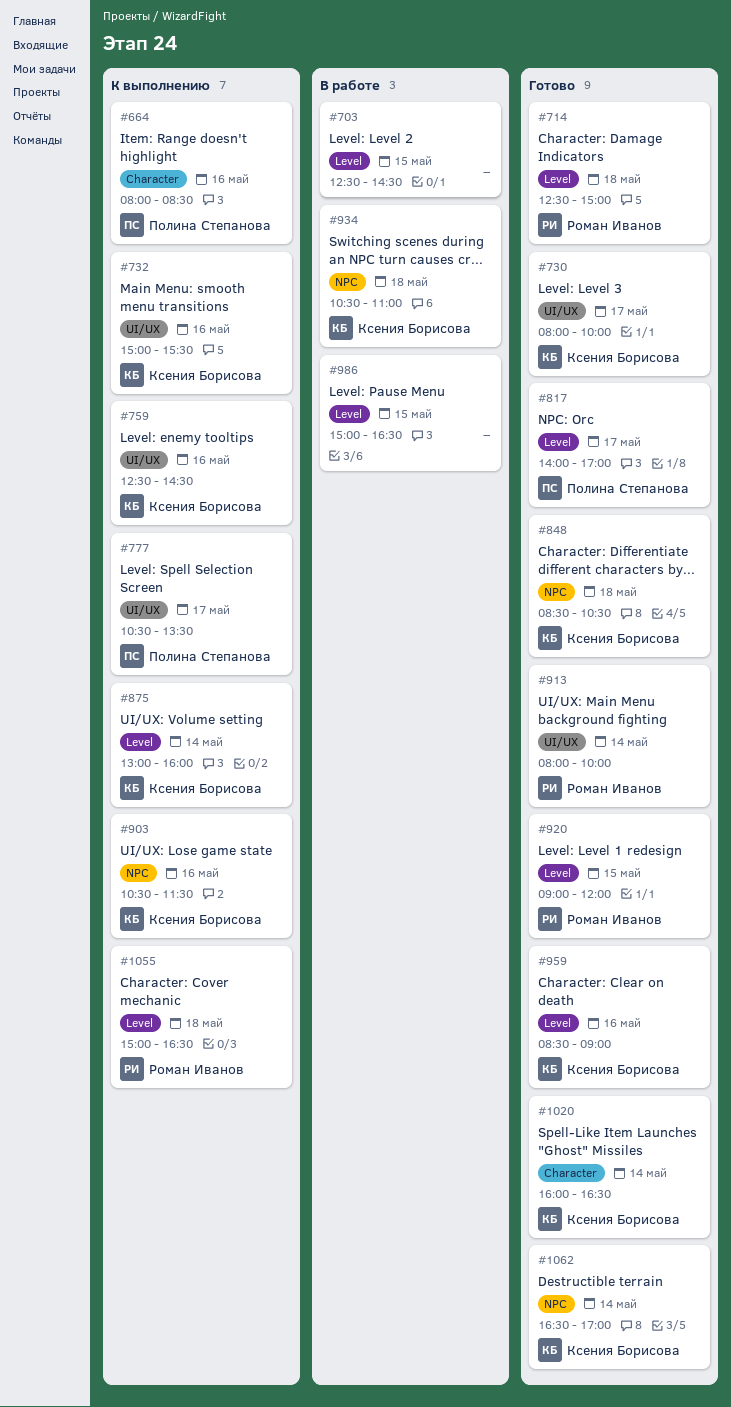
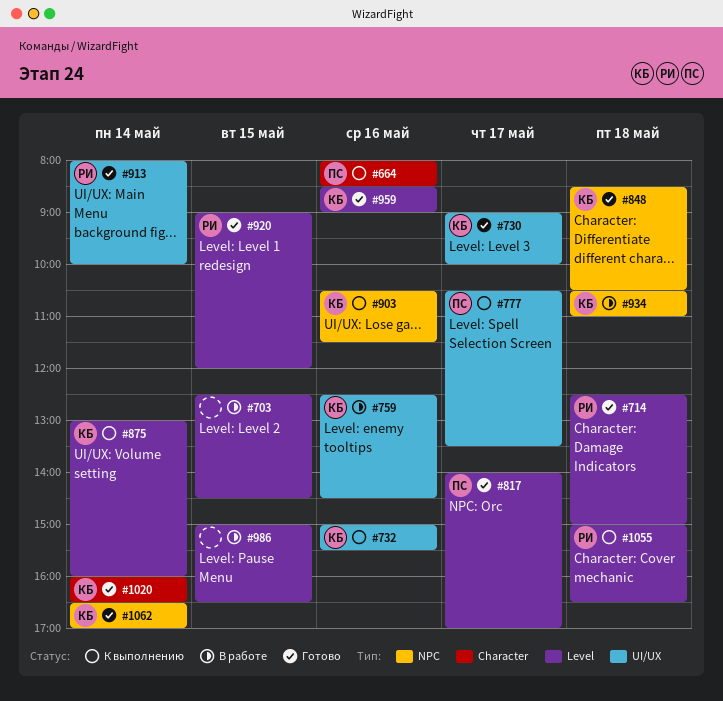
#730, begins: 08:00 -> 09:00
#759, status: К выполнению -> В работе

